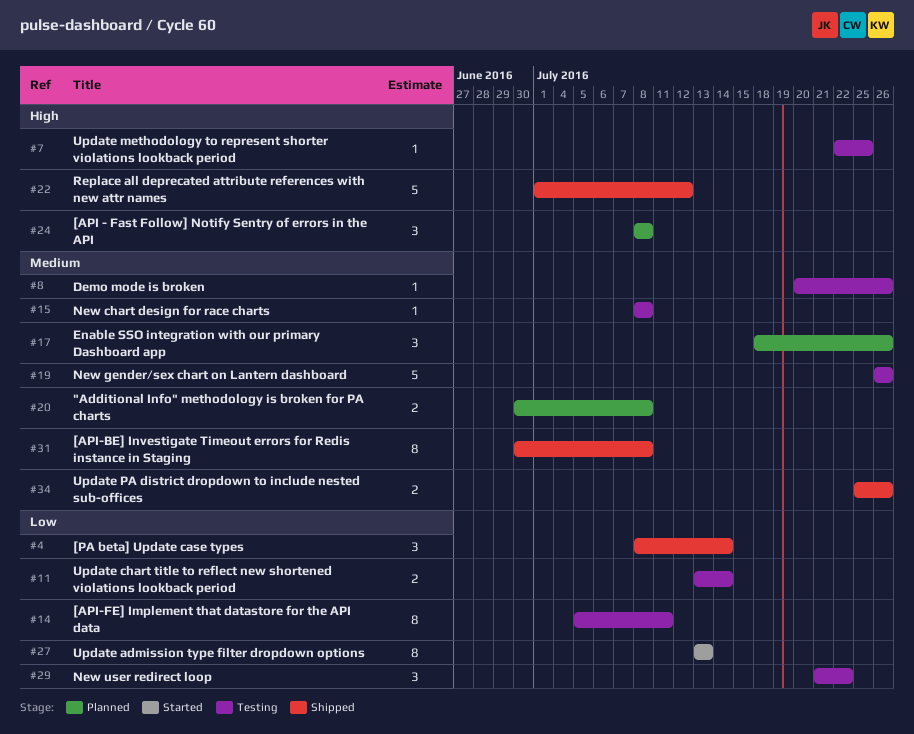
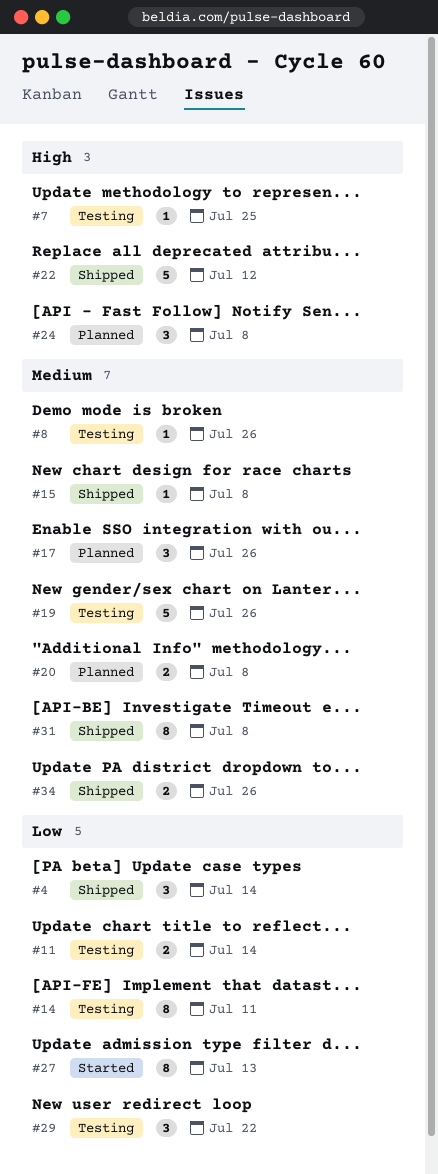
#15, status: Testing -> Shipped

